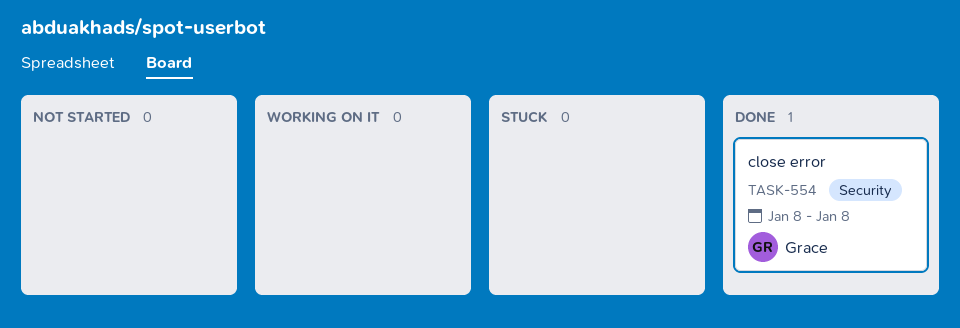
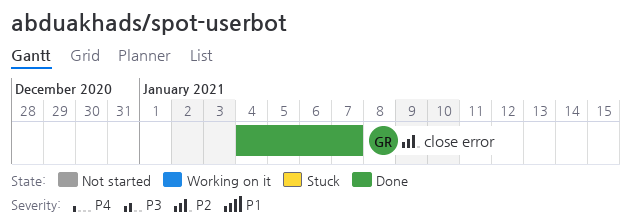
close error, start: Jan 8 -> Jan 4
close error, due: Jan 8 -> Jan 7

